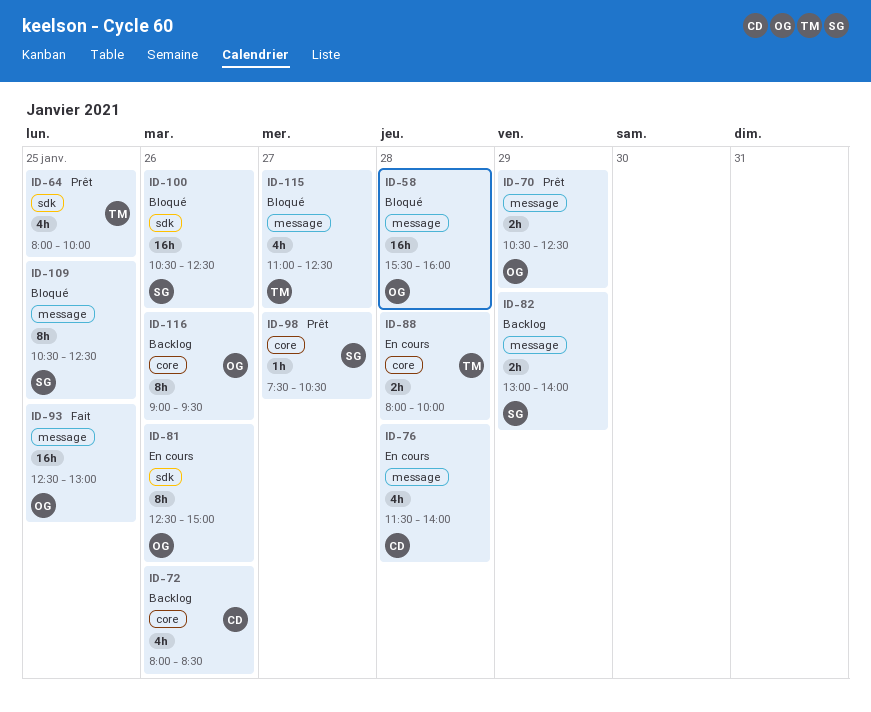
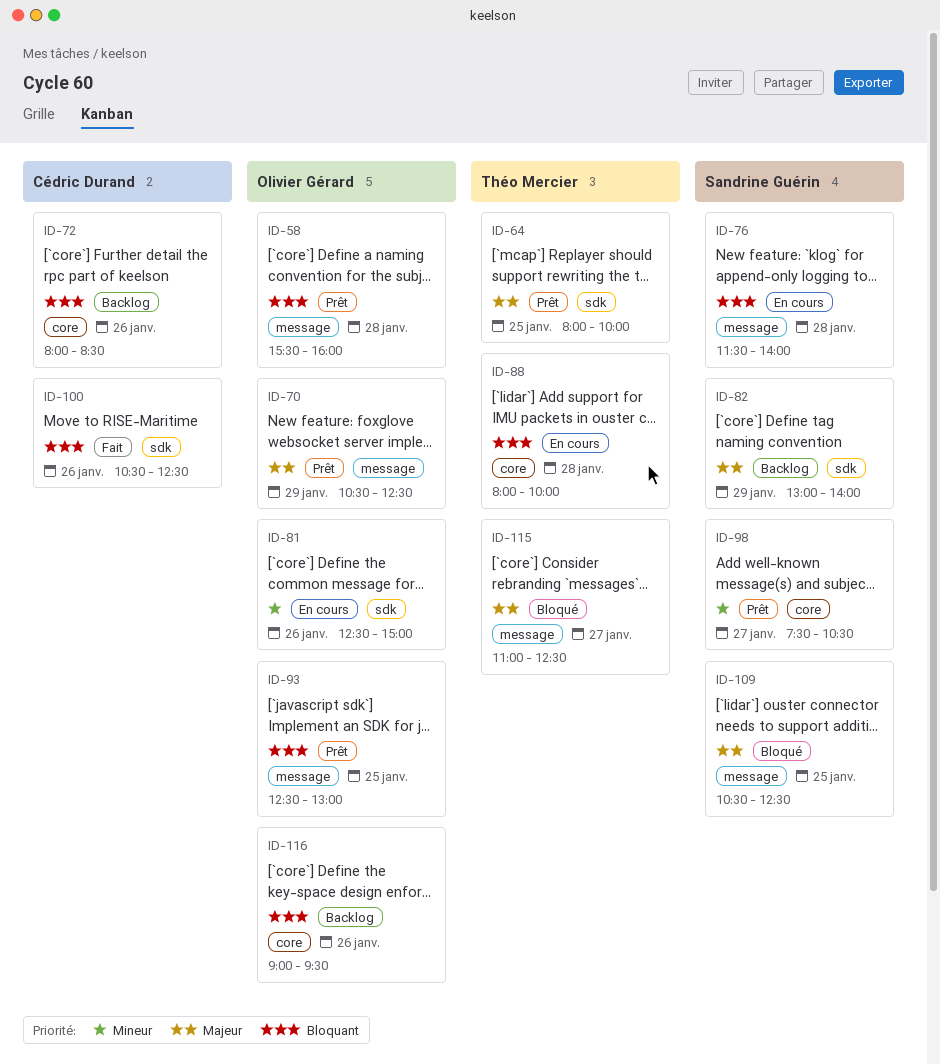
ID-58, status: Bloqué -> Prêt
ID-76, owner: Cédric Durand -> Sandrine Guérin
ID-82, label: message -> sdk
ID-93, status: Fait -> Prêt
ID-100, status: Bloqué -> Fait
ID-100, owner: Sandrine Guérin -> Cédric Durand

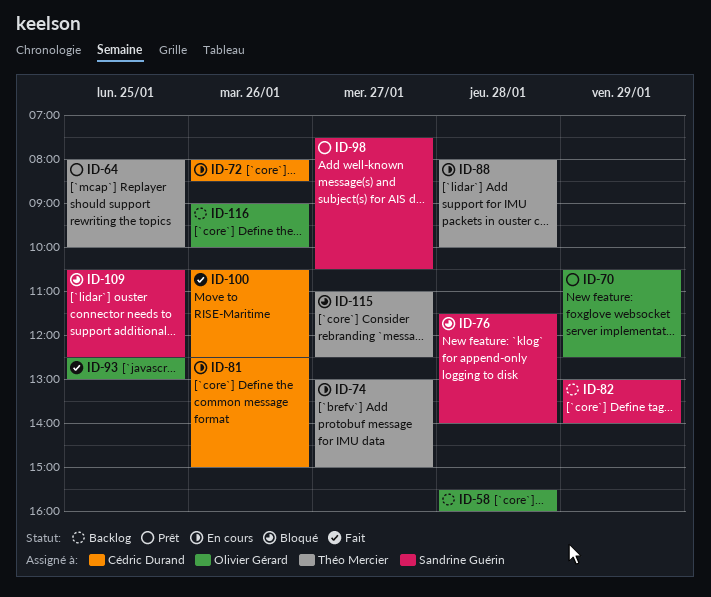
ID-58, status: Prêt -> Backlog
ID-72, status: Backlog -> En cours
ID-74: none -> present
ID-76, status: En cours -> Bloqué
ID-81, owner: Olivier Gérard -> Cédric Durand
ID-93, status: Prêt -> Fait
ID-116, ends: 09:30 -> 10:00

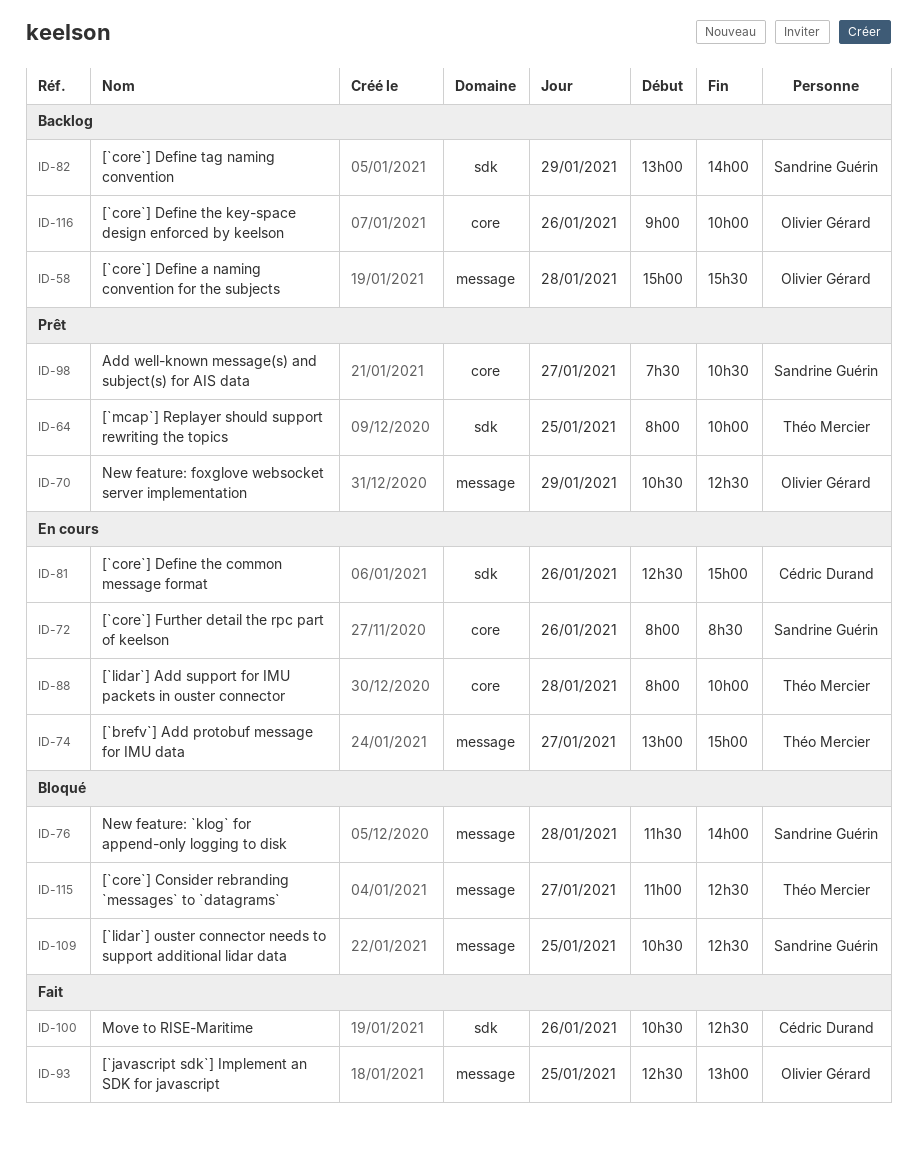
ID-58, begins: 15:30 -> 15:00
ID-58, ends: 16:00 -> 15:30
ID-72, owner: Cédric Durand -> Sandrine Guérin

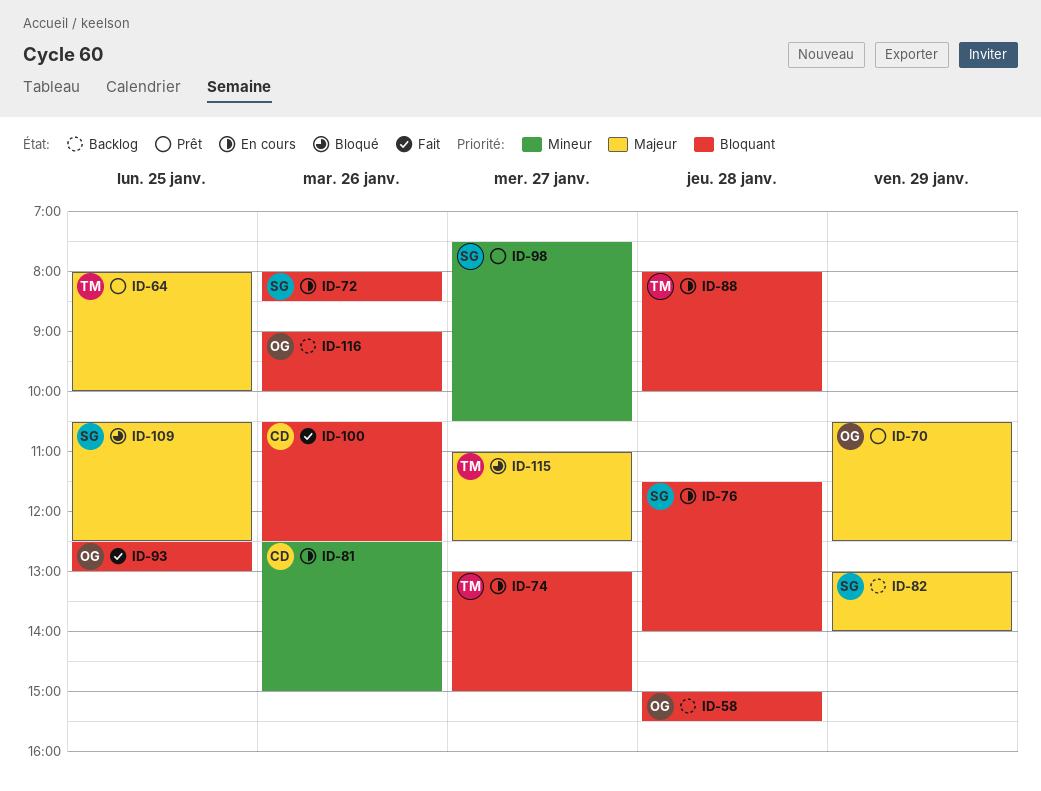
ID-76, status: Bloqué -> En cours

